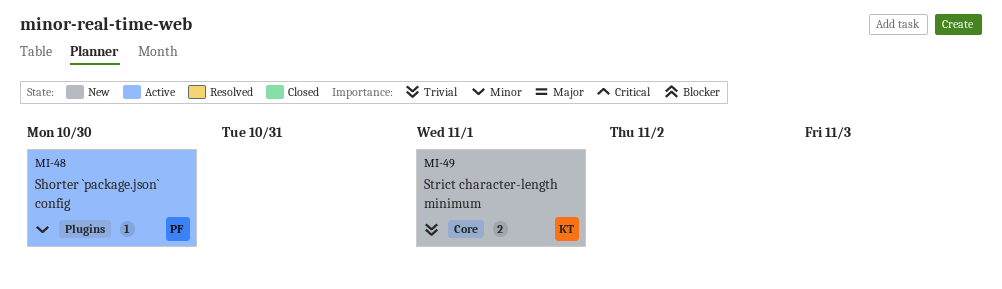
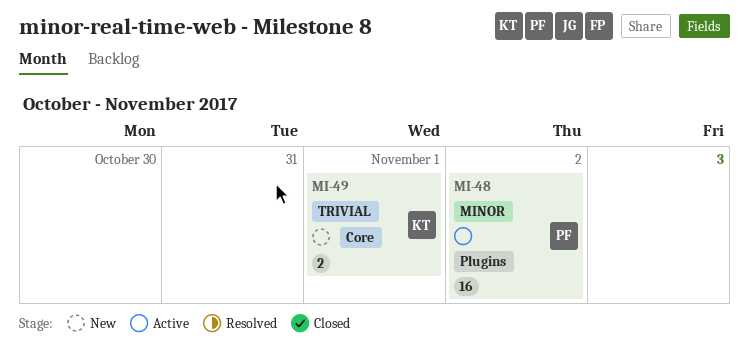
MI-48, estimate: 1 -> 16
MI-48, due: Oct 30 -> Nov 2

